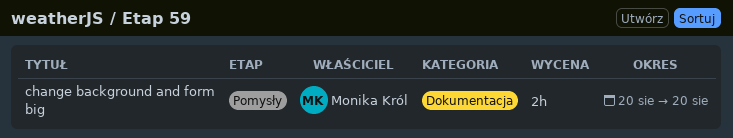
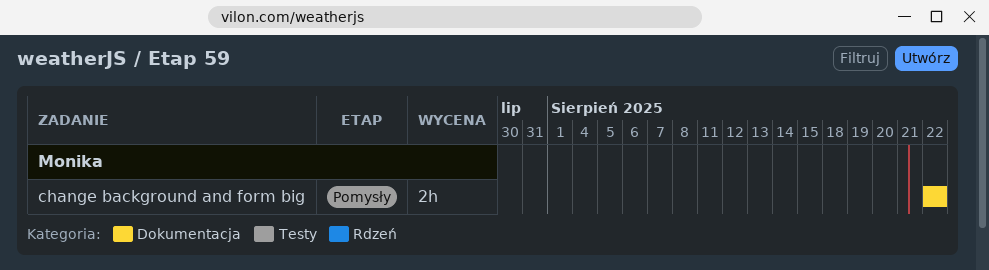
change background and form big, start: Aug 20 -> Aug 22
change background and form big, due: Aug 20 -> Aug 22

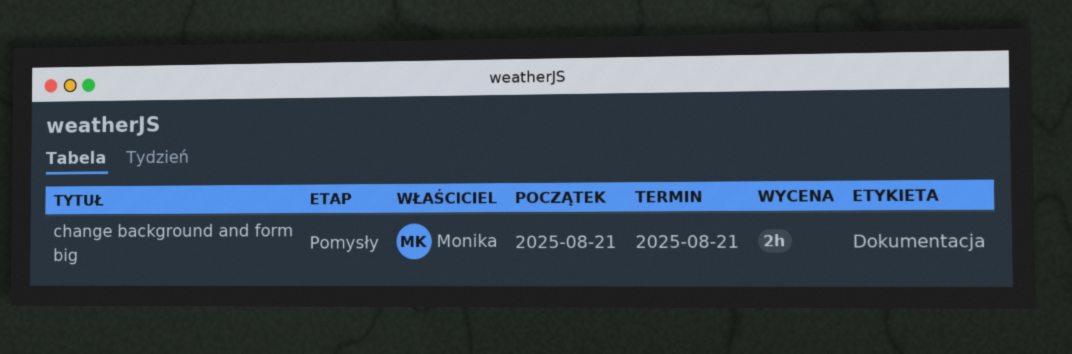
change background and form big, start: Aug 22 -> Aug 21
change background and form big, due: Aug 22 -> Aug 21

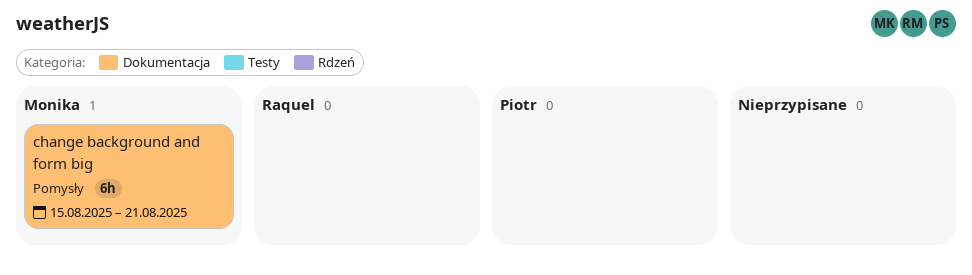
change background and form big, estimate: 2h -> 6h
change background and form big, start: Aug 21 -> Aug 15

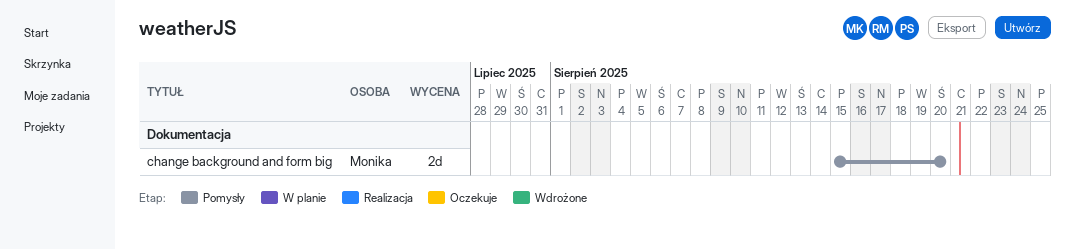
change background and form big, estimate: 6h -> 2d
change background and form big, due: Aug 21 -> Aug 20

